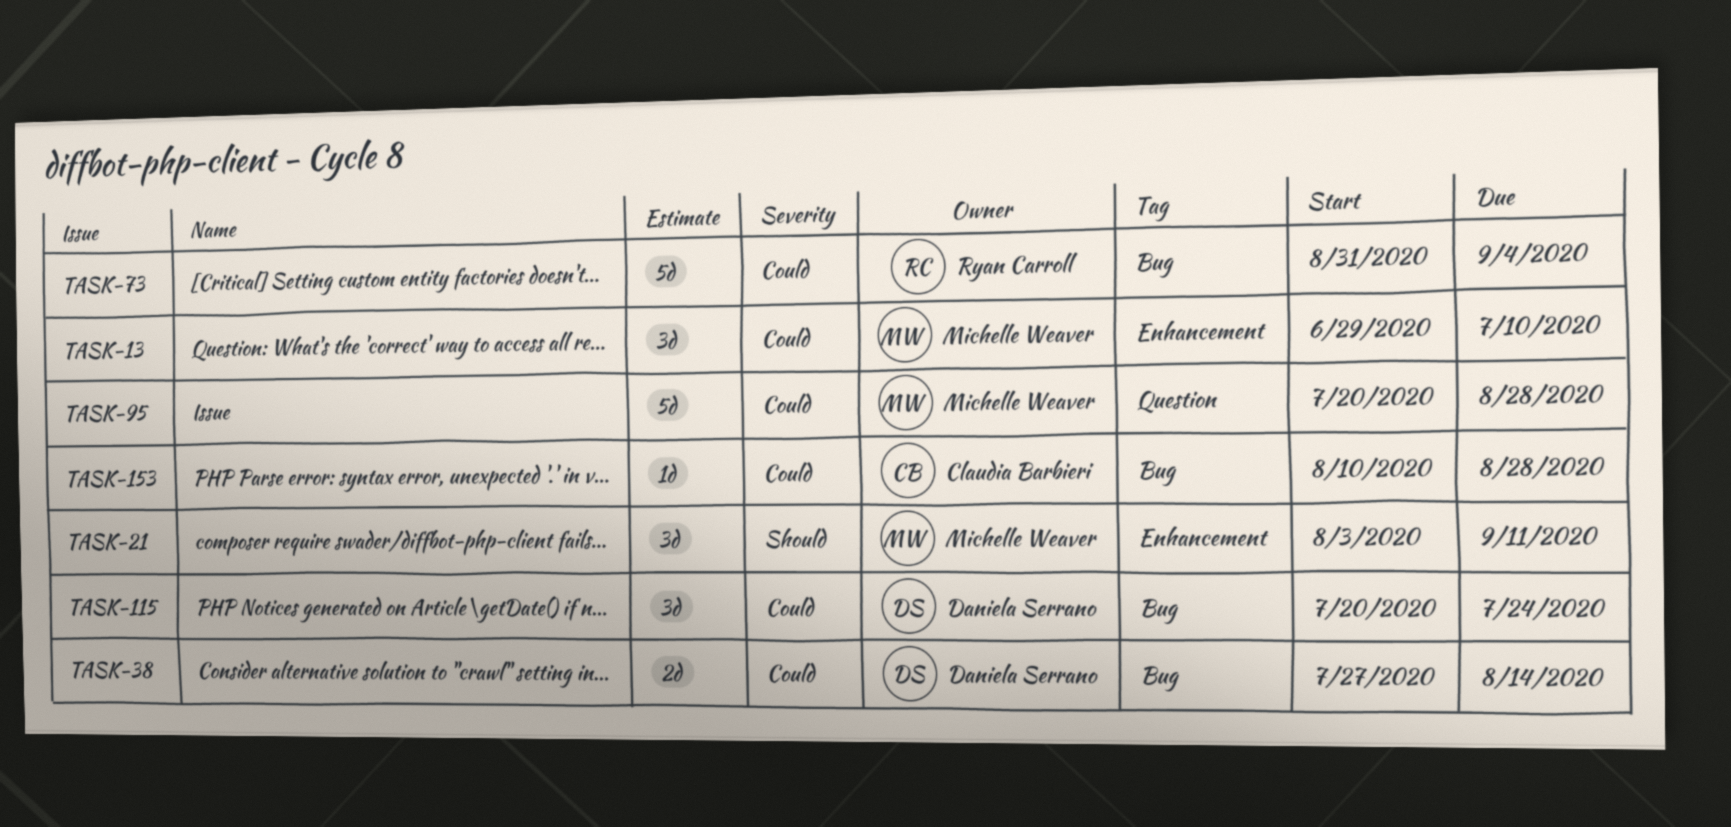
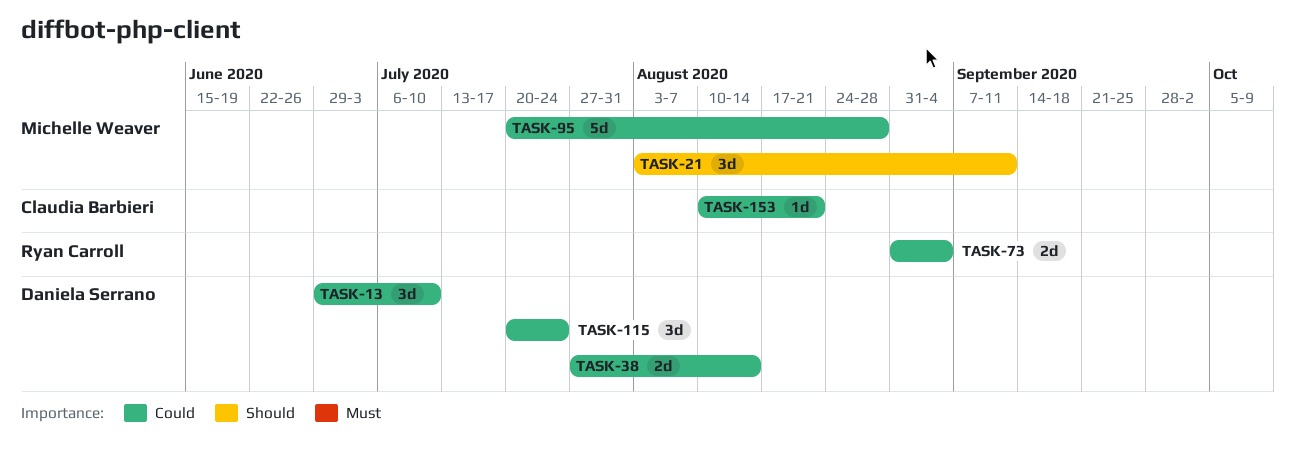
TASK-13, owner: Michelle Weaver -> Daniela Serrano
TASK-73, estimate: 5d -> 2d
TASK-153, due: Aug 28 -> Aug 21

